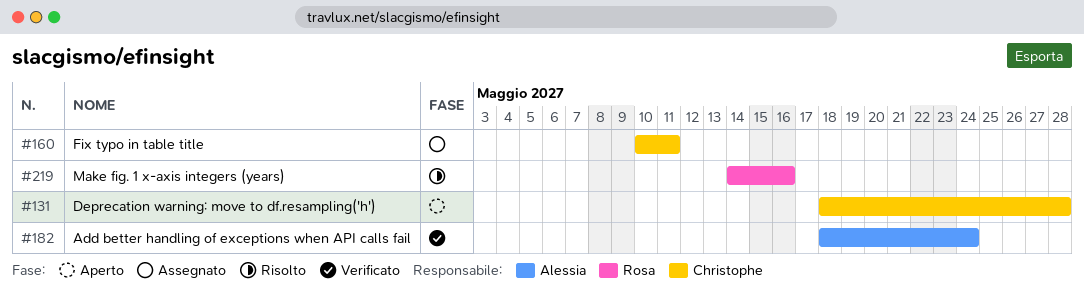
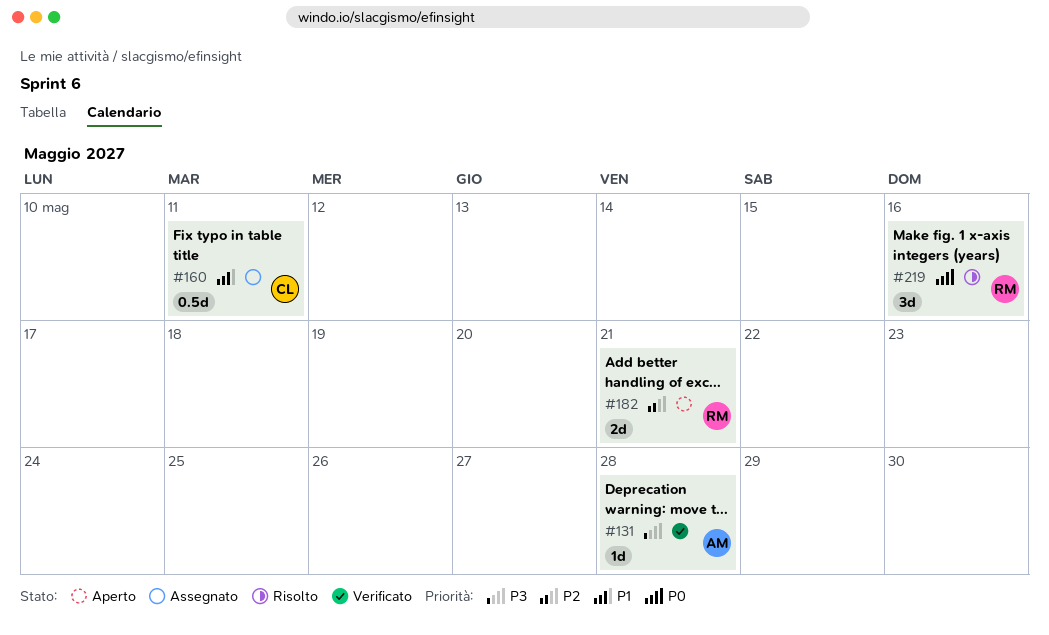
#131, status: Aperto -> Verificato
#131, owner: Christophe -> Alessia
#182, status: Verificato -> Aperto
#182, owner: Alessia -> Rosa
#182, due: May 24 -> May 21

